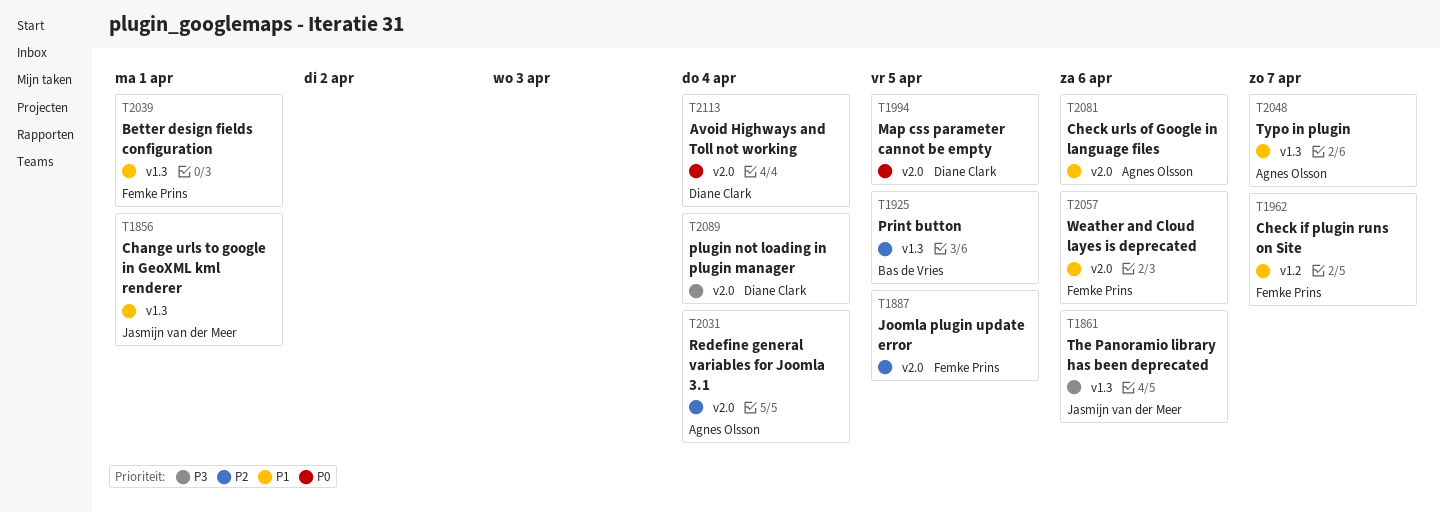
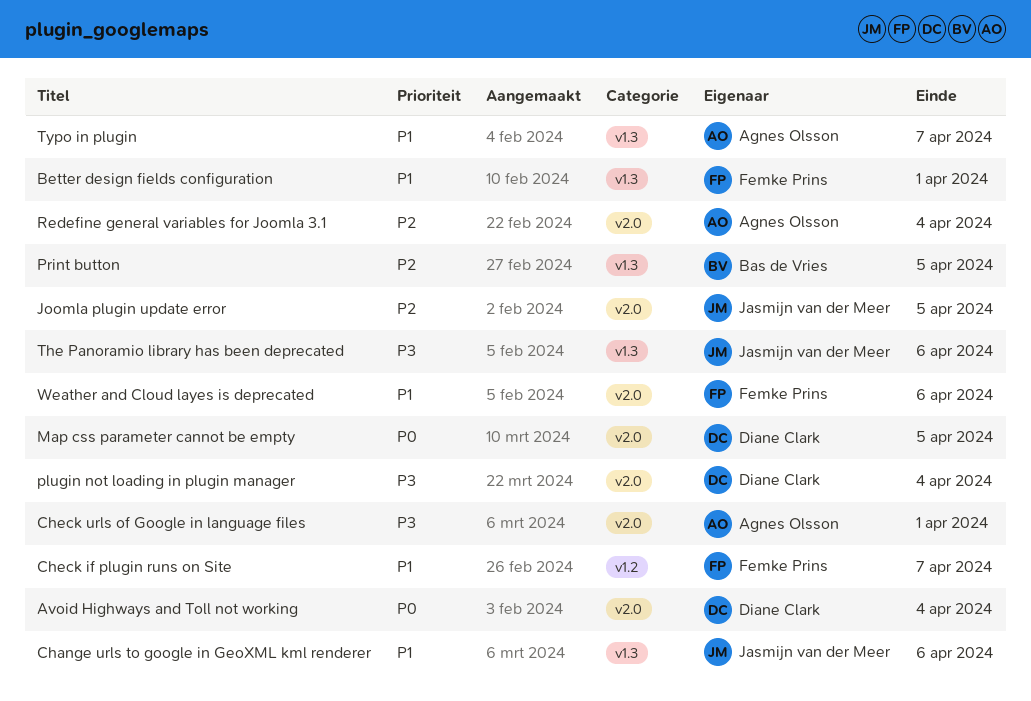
Change urls to google in GeoXML kml renderer, due: Apr 1 -> Apr 6
Check urls of Google in language files, priority: P1 -> P3
Check urls of Google in language files, due: Apr 6 -> Apr 1
Joomla plugin update error, owner: Femke Prins -> Jasmijn van der Meer

